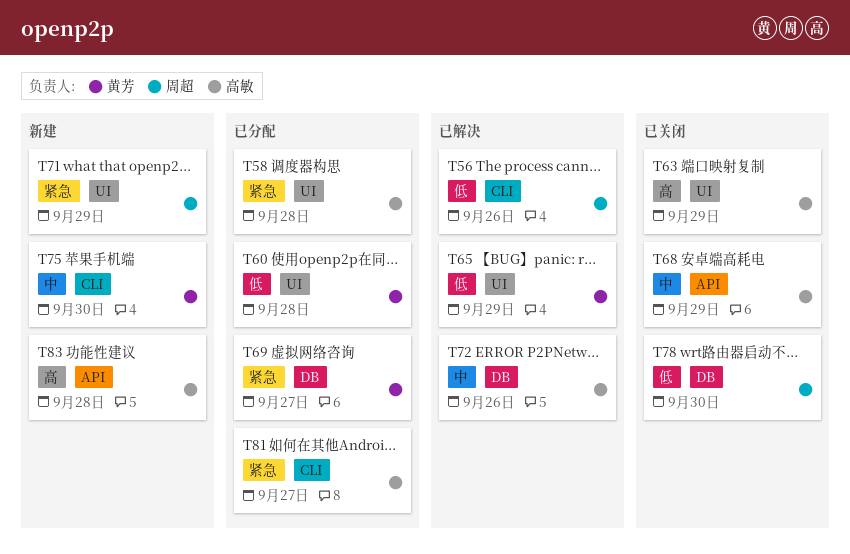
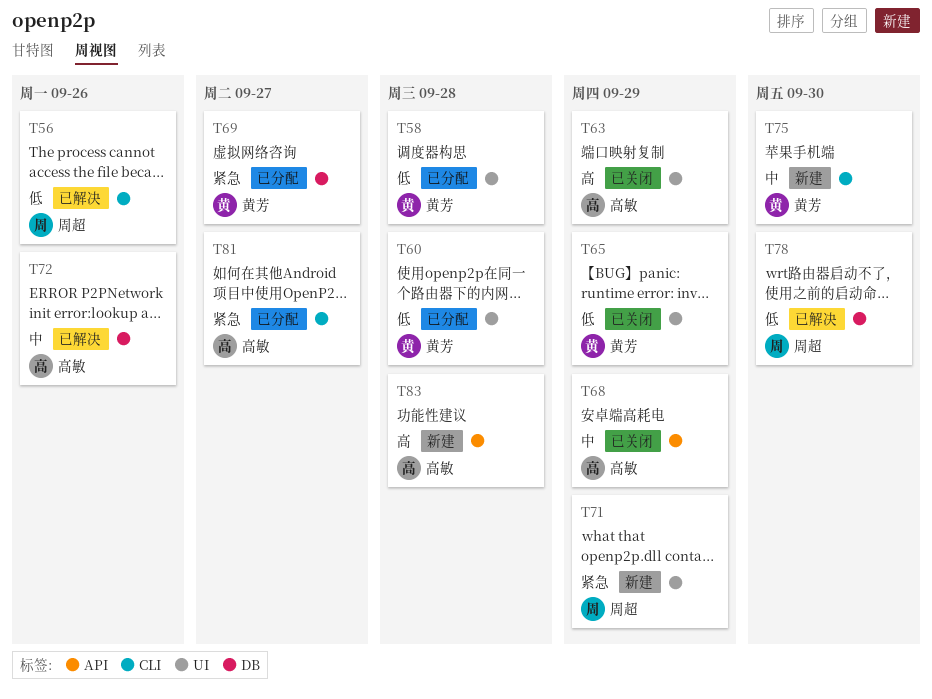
T58, owner: 高敏 -> 黄芳
T58, priority: 紧急 -> 低
T65, status: 已解决 -> 已关闭
T78, status: 已关闭 -> 已解决

